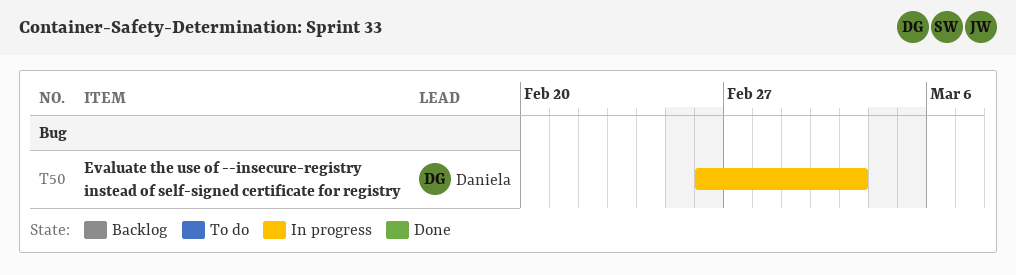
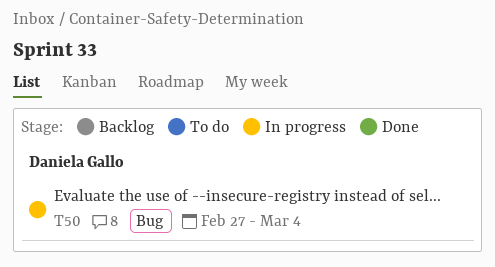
T50, start: Feb 26 -> Feb 27
T50, due: Mar 3 -> Mar 4

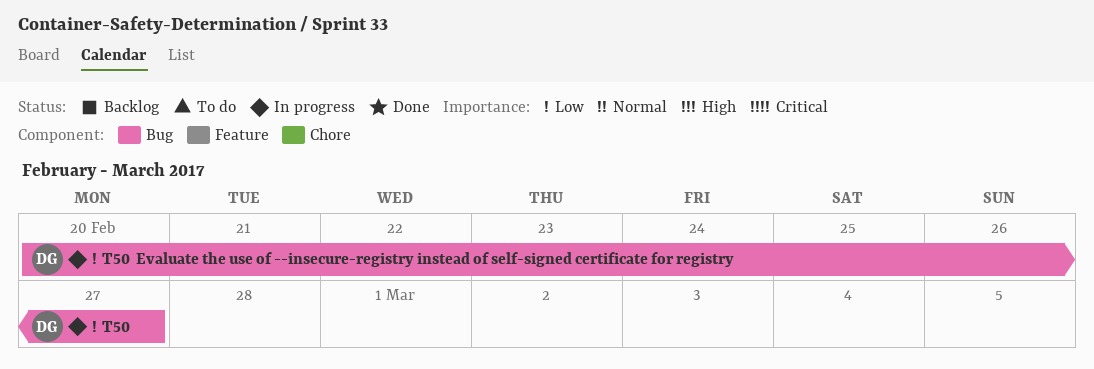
T50, start: Feb 27 -> Feb 20
T50, due: Mar 4 -> Feb 27

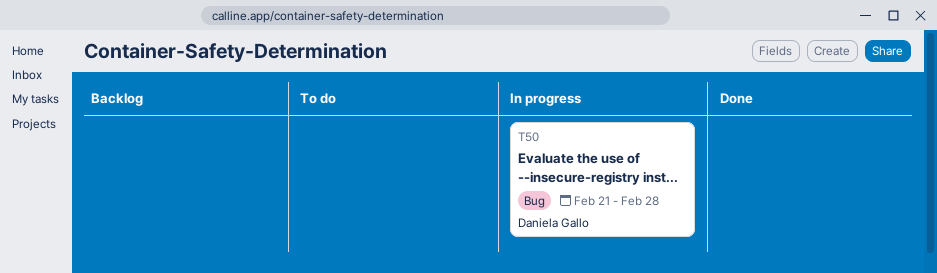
T50, start: Feb 20 -> Feb 21
T50, due: Feb 27 -> Feb 28

